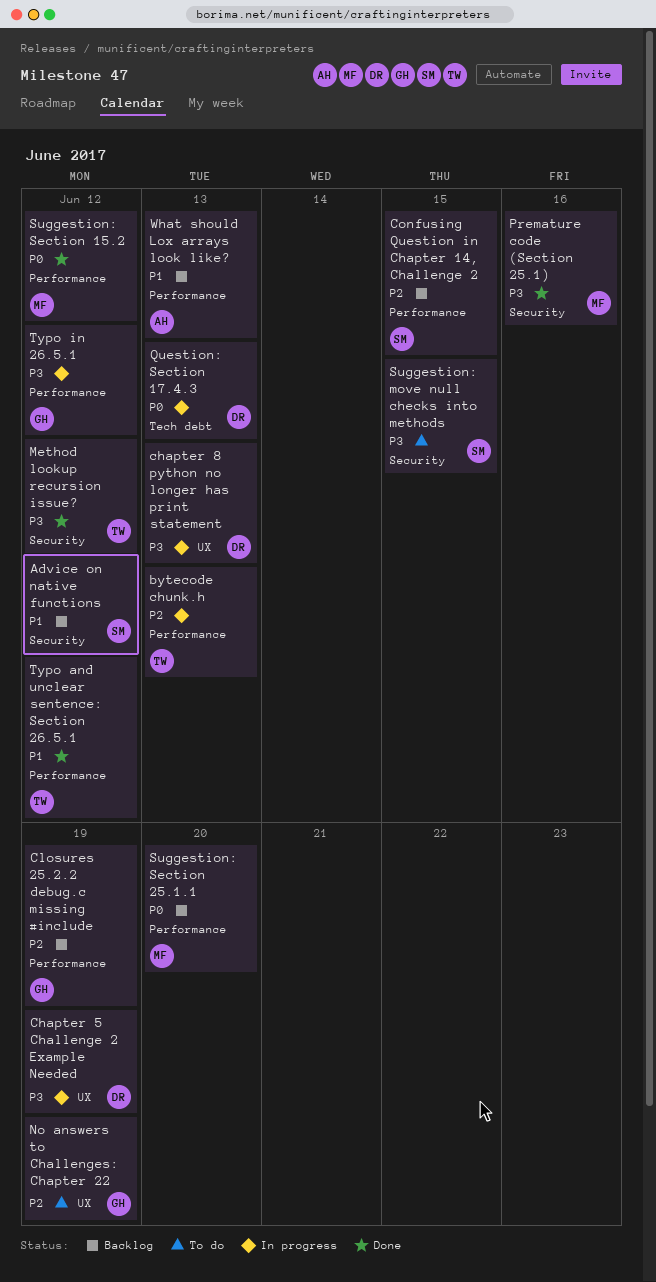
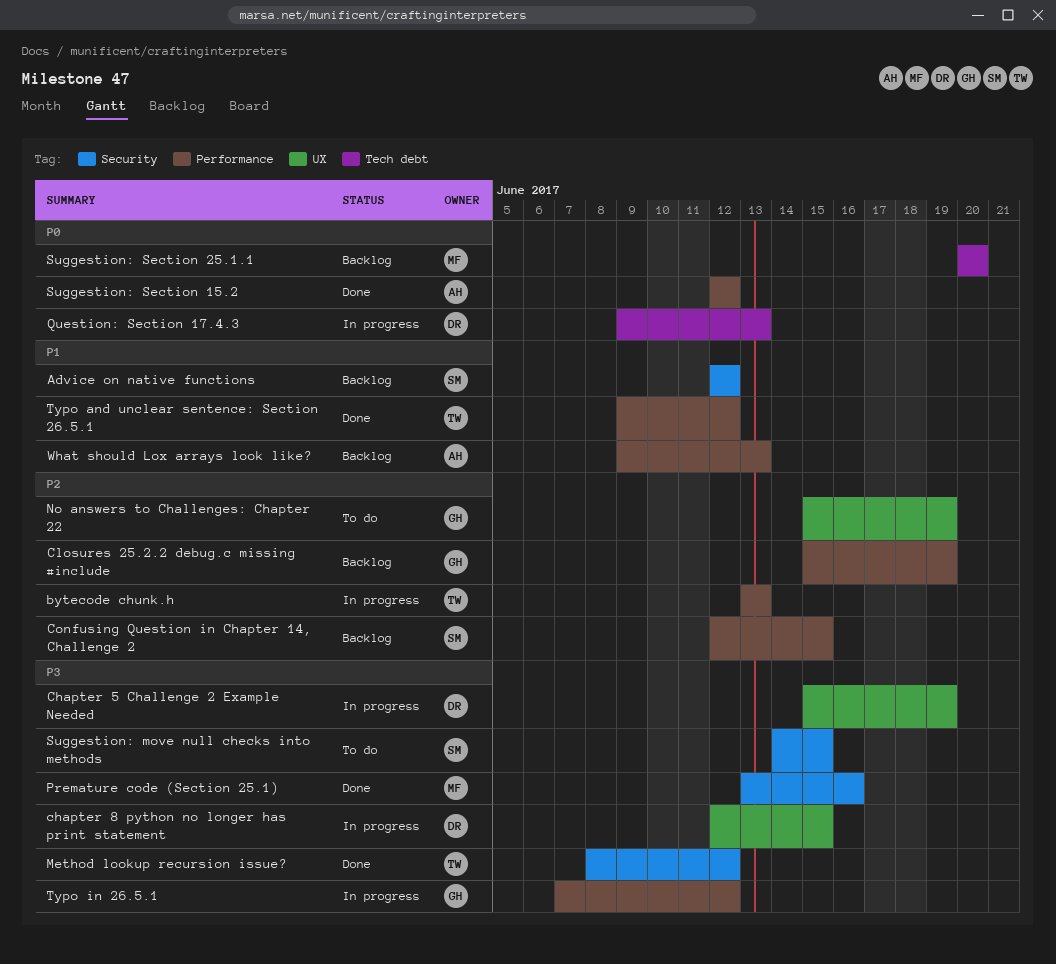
chapter 8 python no longer has print statement, due: Jun 13 -> Jun 15
Suggestion: Section 15.2, owner: MF -> AH
Suggestion: Section 25.1.1, label: Performance -> Tech debt

